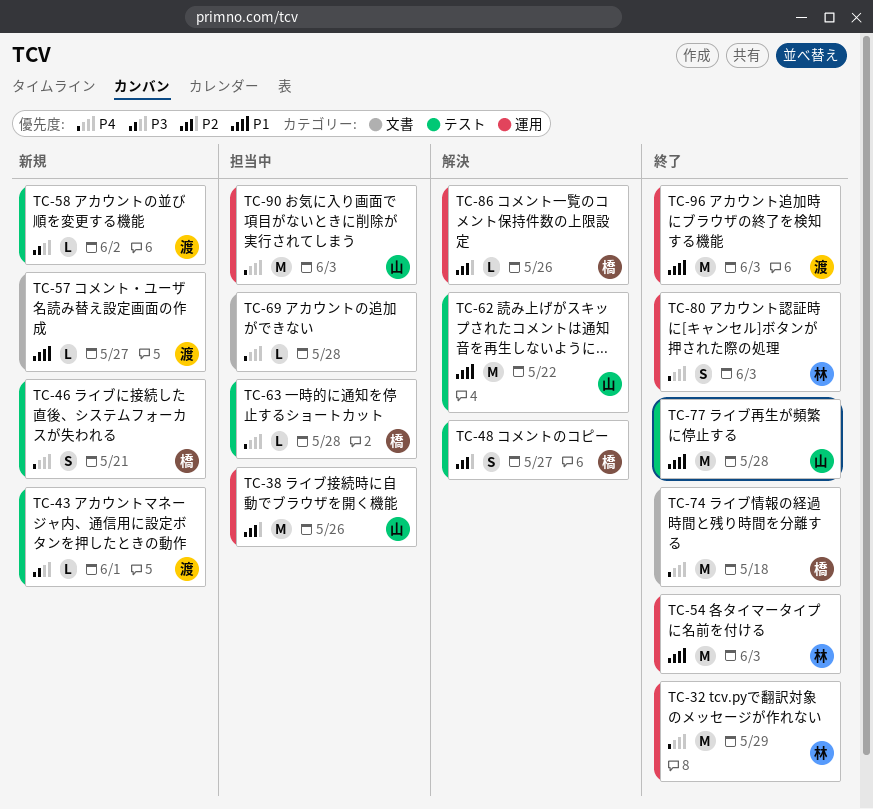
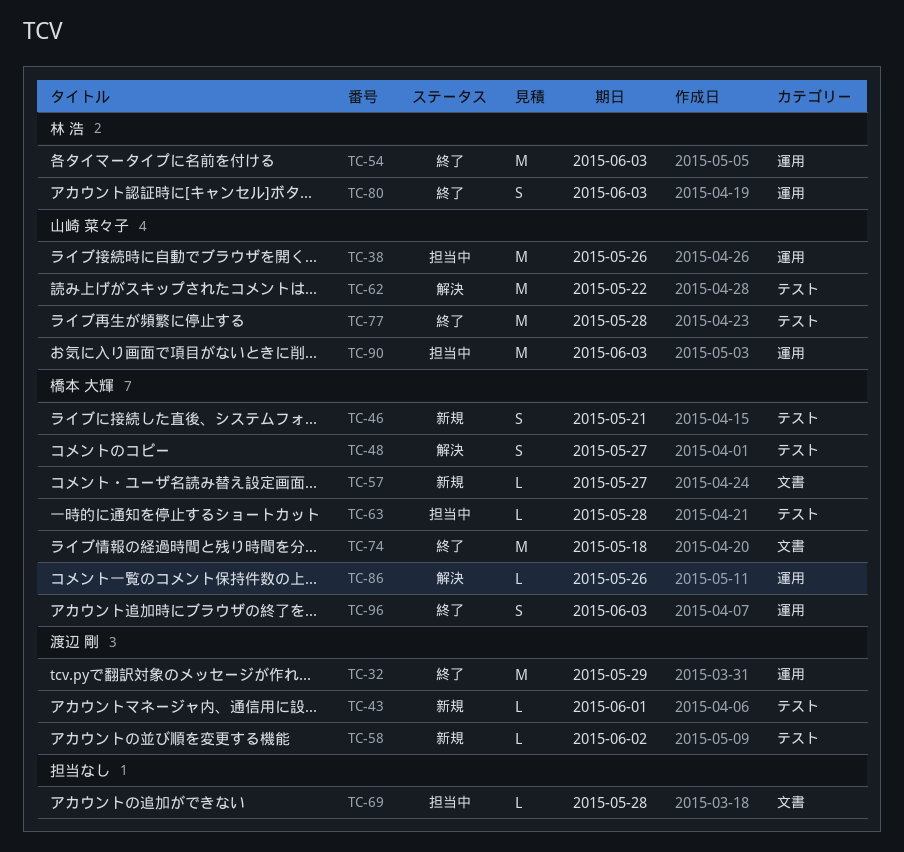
TC-32, owner: 林 浩 -> 渡辺 剛
TC-57, owner: 渡辺 剛 -> 橋本 大輝
TC-96, owner: 渡辺 剛 -> 橋本 大輝
TC-96, estimate: M -> S

